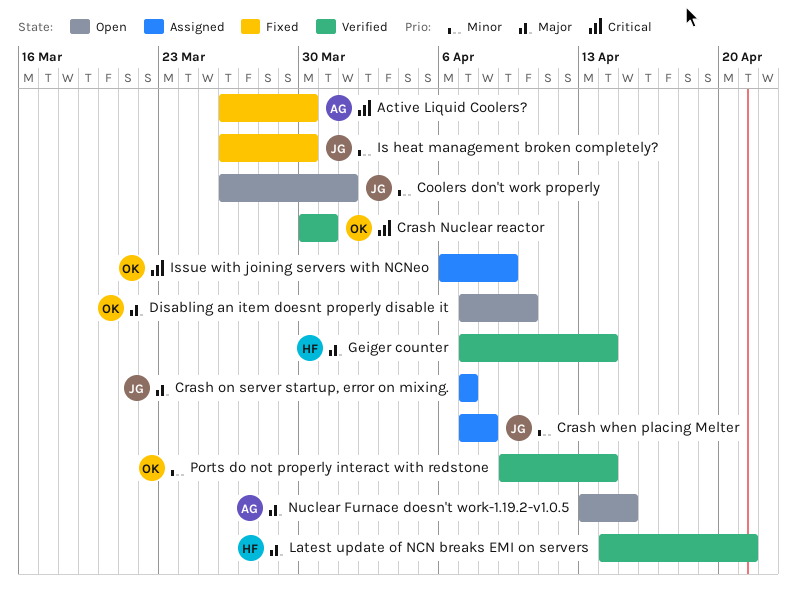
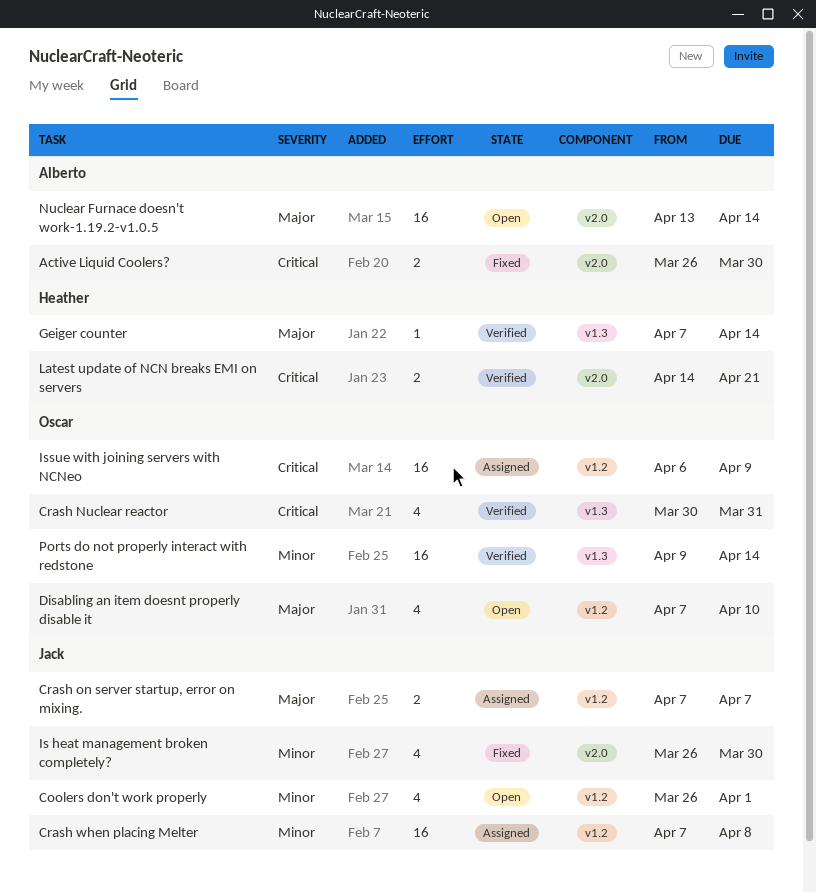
Latest update of NCN breaks EMI on servers, priority: Major -> Critical
Nuclear Furnace doesn't work-1.19.2-v1.0.5, due: Apr 15 -> Apr 14

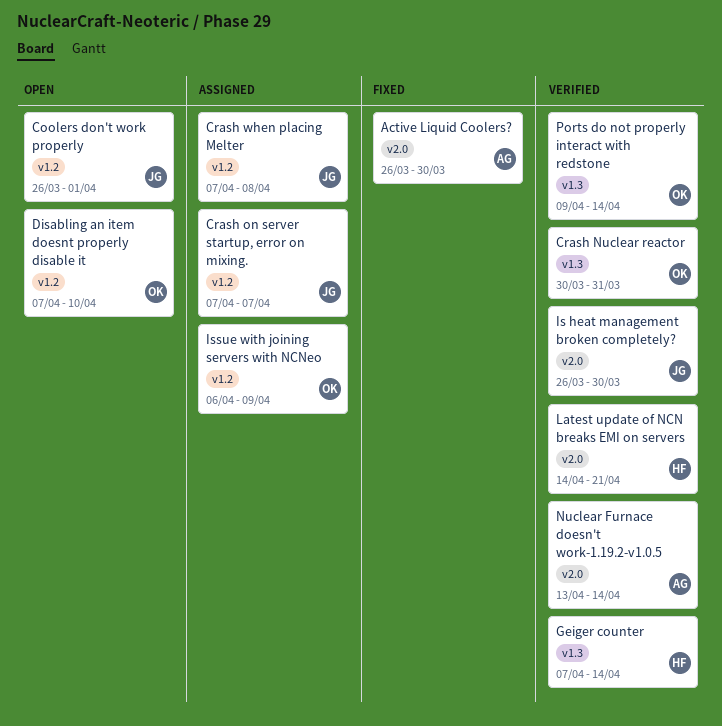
Is heat management broken completely?, status: Fixed -> Verified
Nuclear Furnace doesn't work-1.19.2-v1.0.5, status: Open -> Verified

